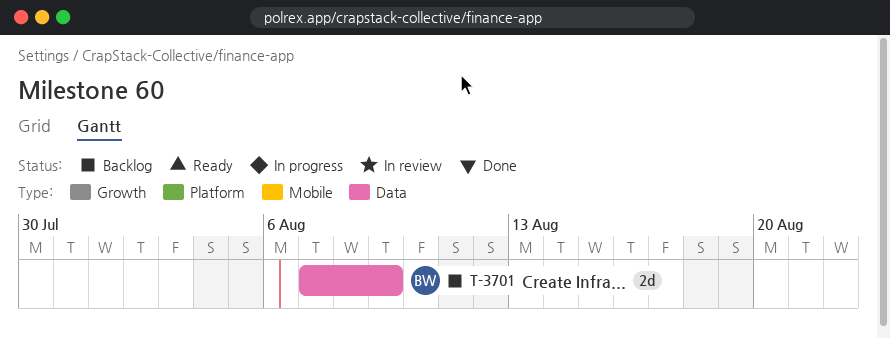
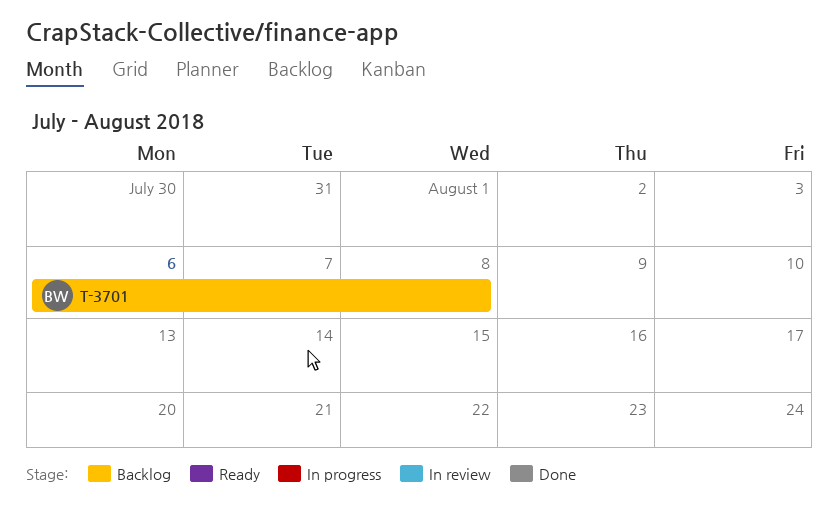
T-3701, start: Aug 7 -> Aug 6
T-3701, due: Aug 9 -> Aug 8

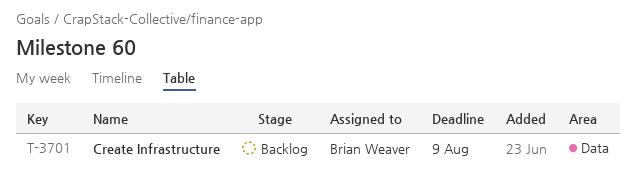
T-3701, due: Aug 8 -> Aug 9

